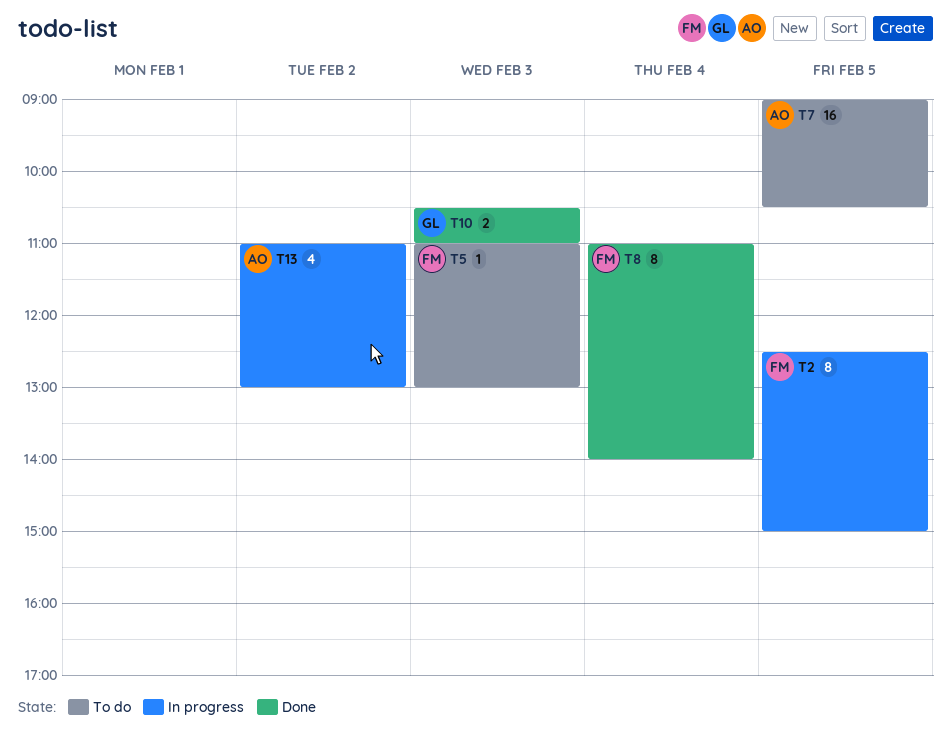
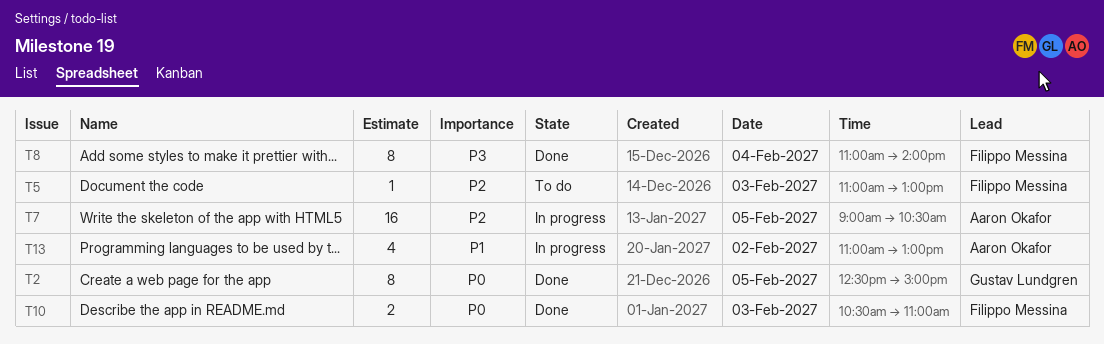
T2, status: In progress -> Done
T2, owner: Filippo Messina -> Gustav Lundgren
T7, status: To do -> In progress
T10, owner: Gustav Lundgren -> Filippo Messina

